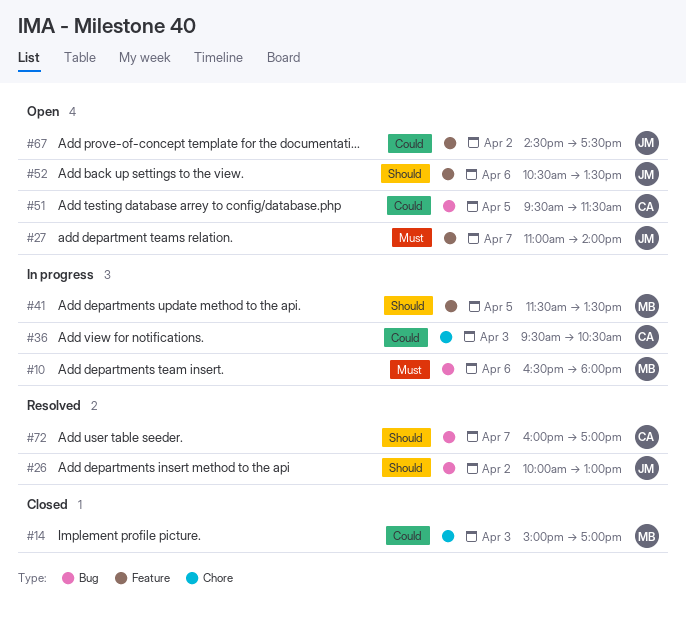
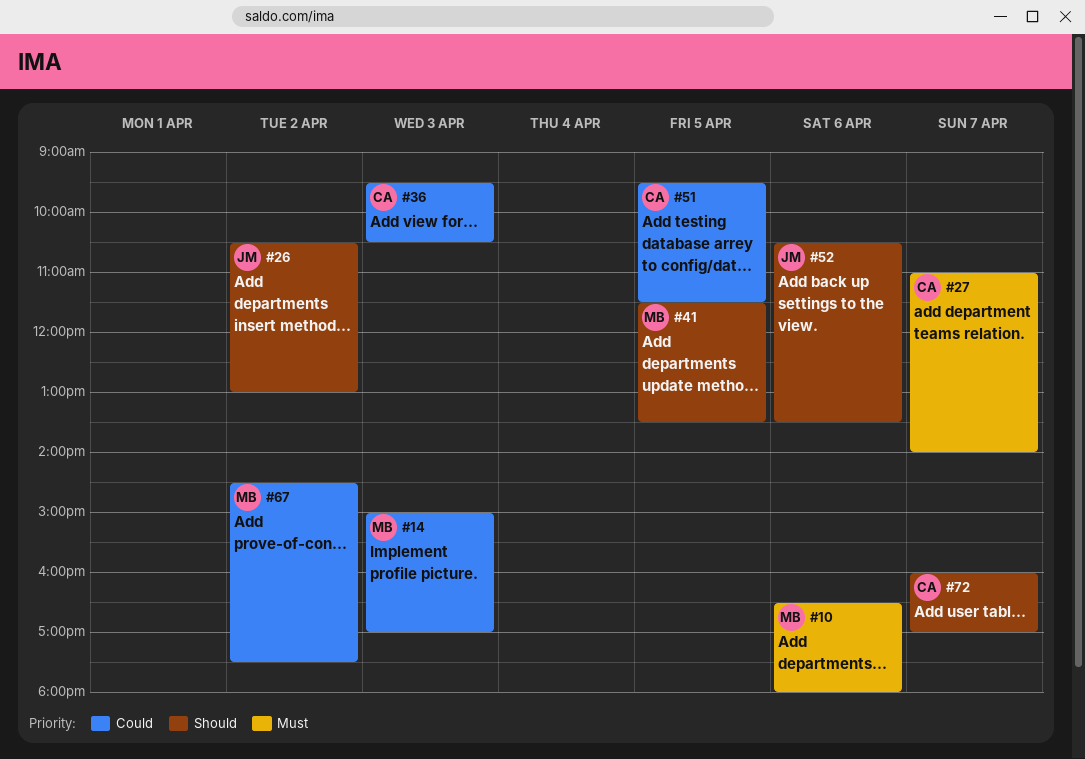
#26, begins: 10:00 -> 10:30
#27, owner: JM -> CA
#67, owner: JM -> MB

